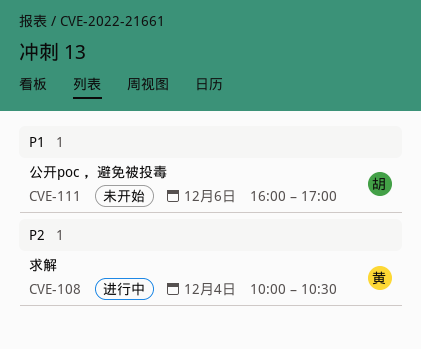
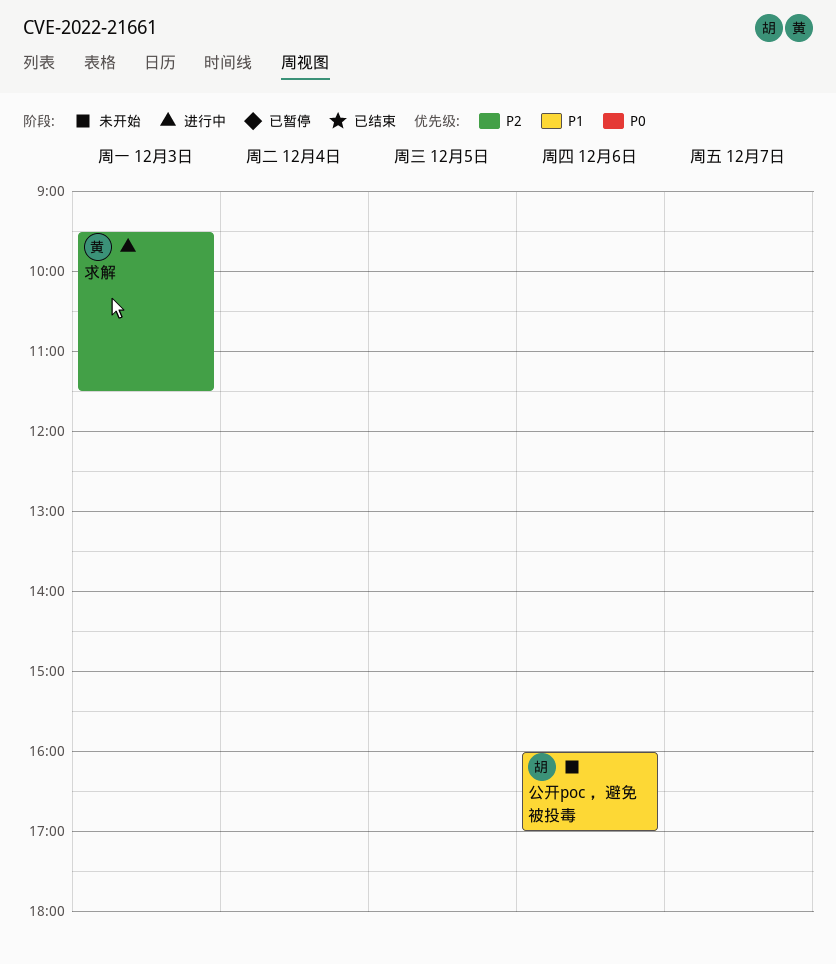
求解, day: Dec 4 -> Dec 3
求解, begins: 10:00 -> 09:30
求解, ends: 10:30 -> 11:30

